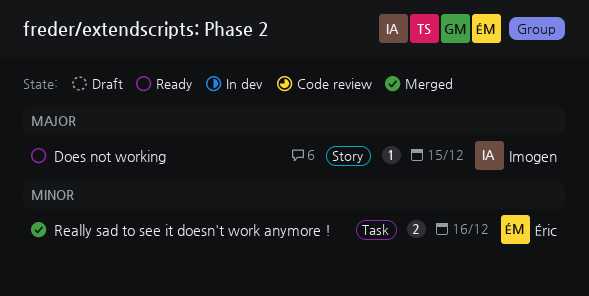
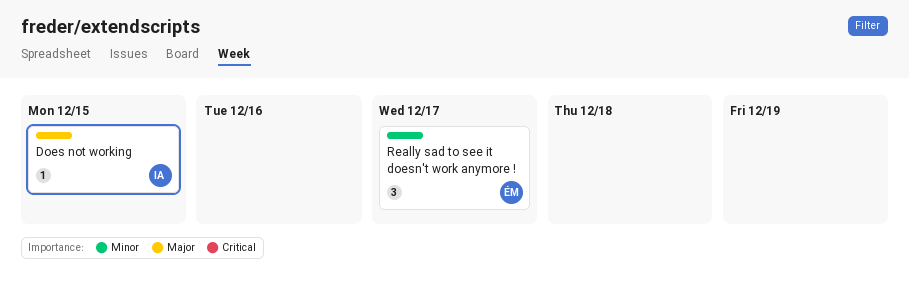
Really sad to see it doesn't work anymore !, estimate: 2 -> 3
Really sad to see it doesn't work anymore !, due: Dec 16 -> Dec 17

